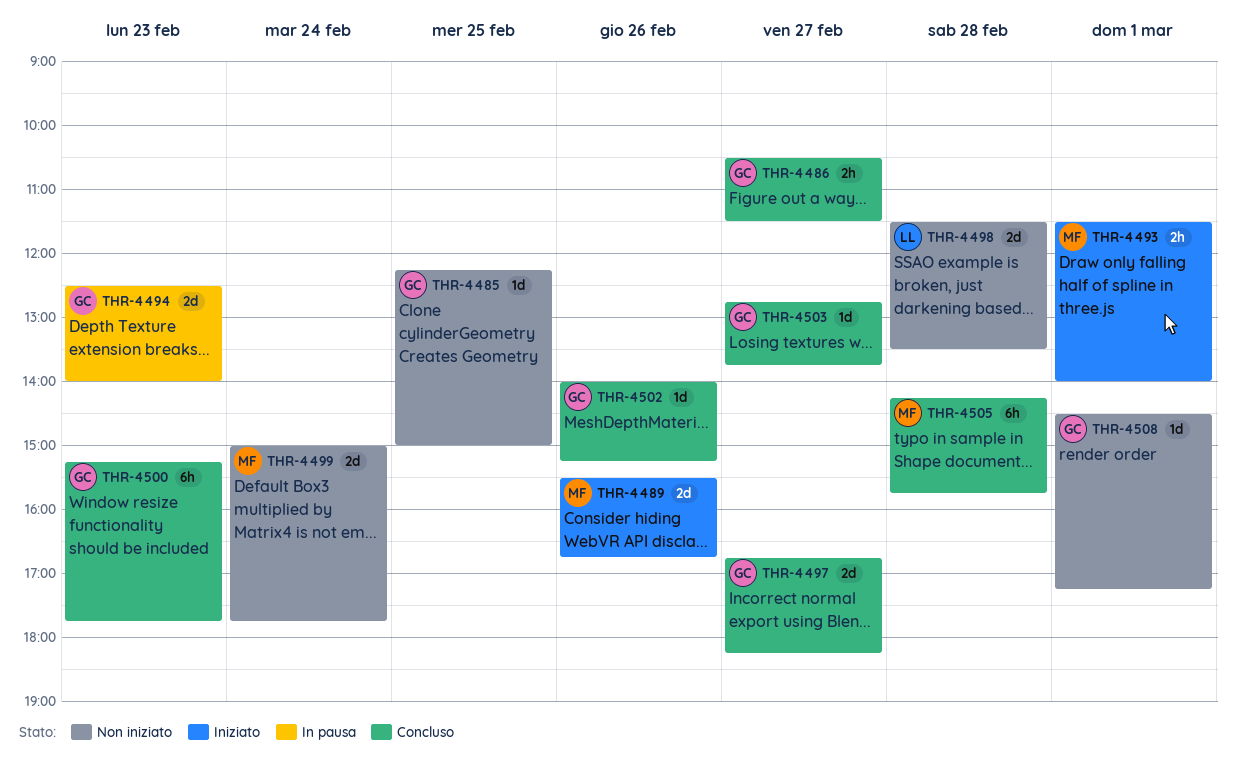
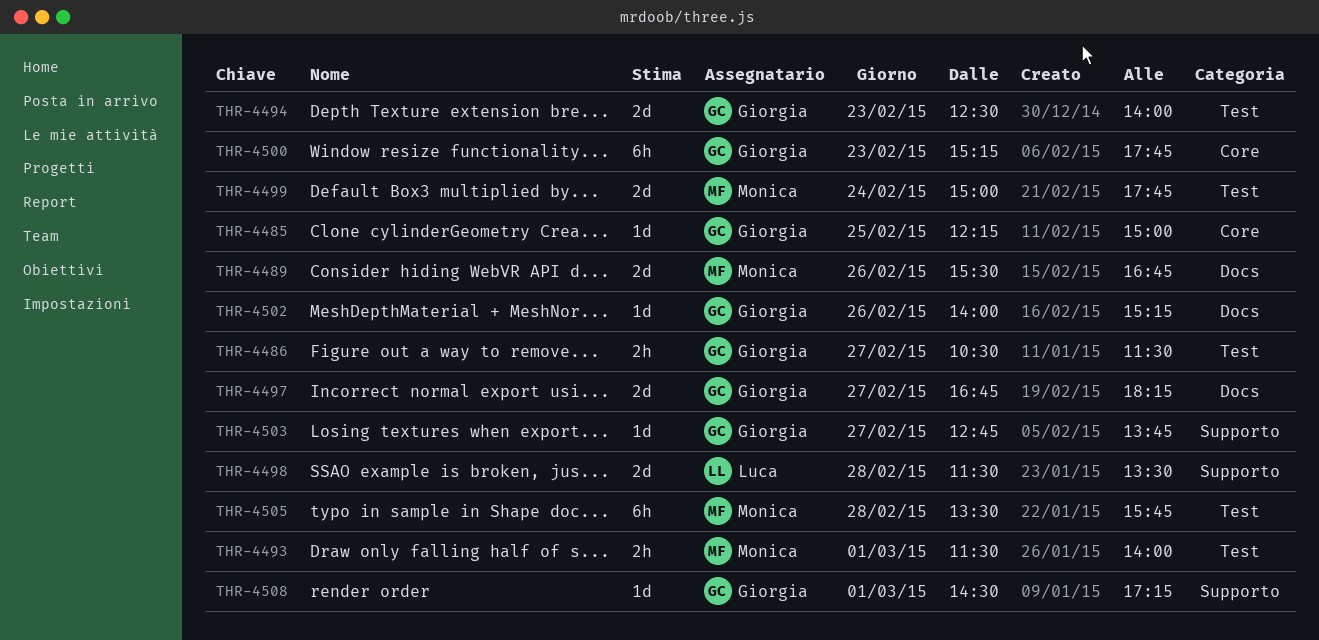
THR-4505, begins: 14:15 -> 13:30

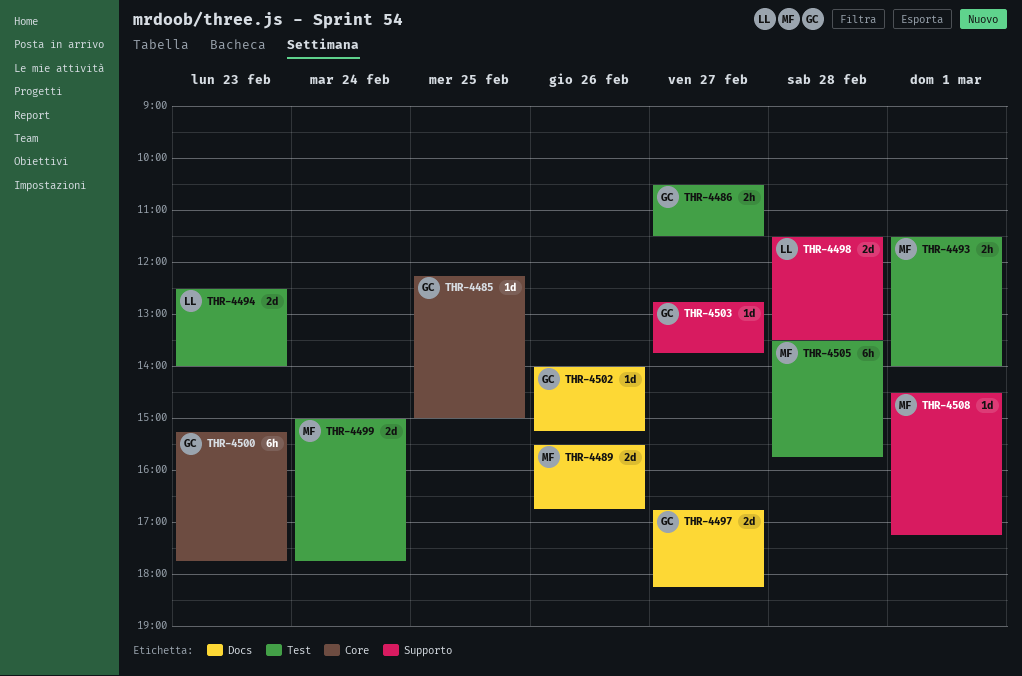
THR-4494, owner: Giorgia -> Luca
THR-4508, owner: Giorgia -> Monica

